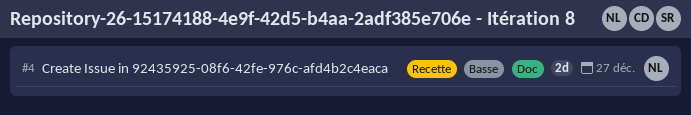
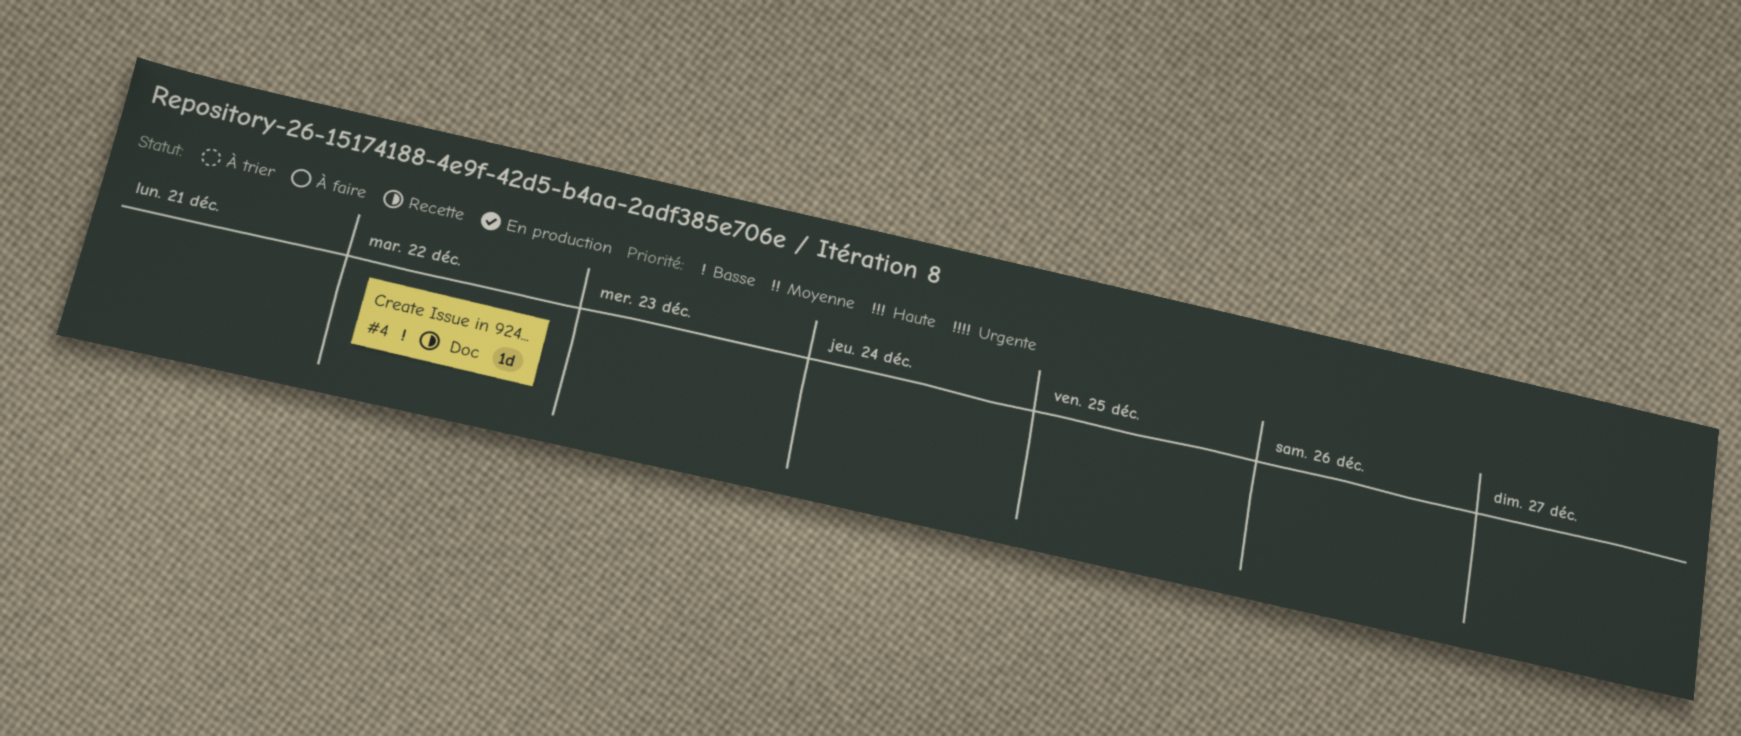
#4, estimate: 2d -> 1d
#4, due: Dec 27 -> Dec 22

